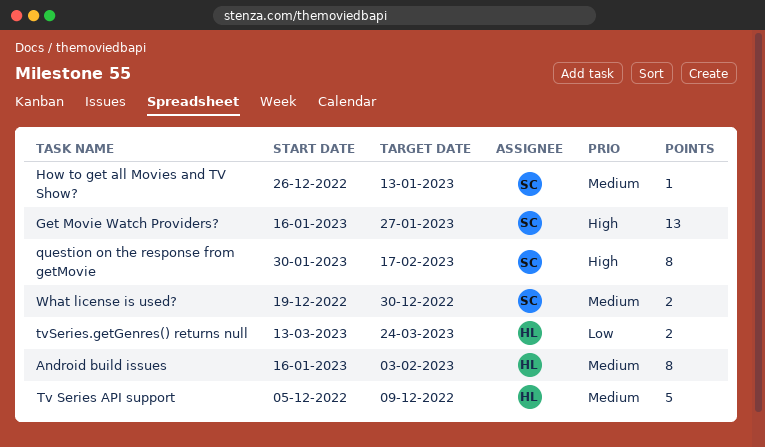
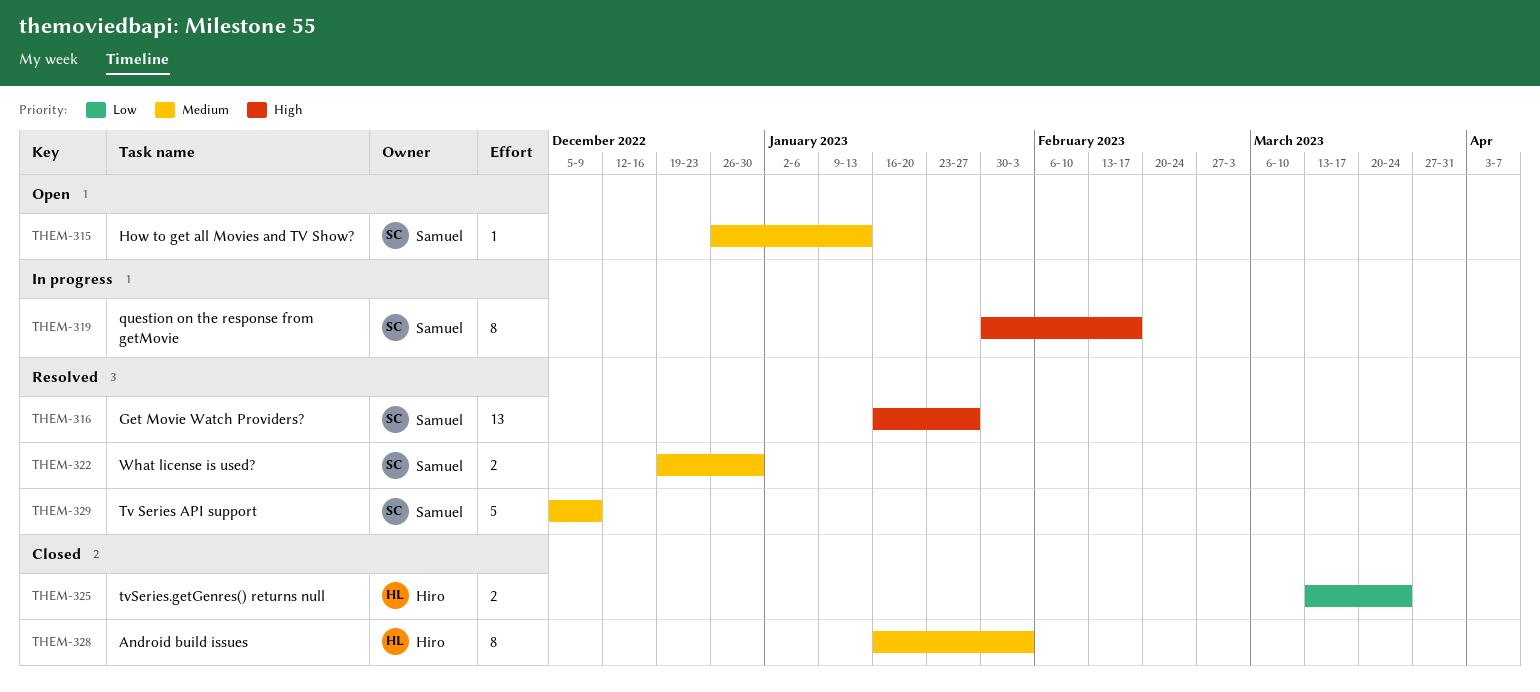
Tv Series API support, owner: Hiro -> Samuel

